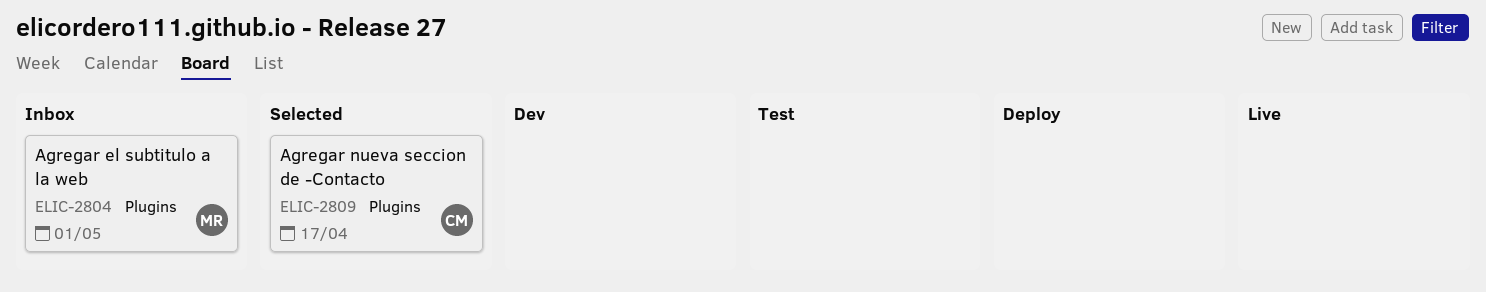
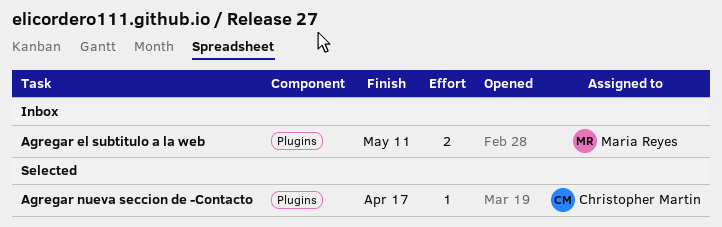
Agregar el subtitulo a la web, due: May 1 -> May 11

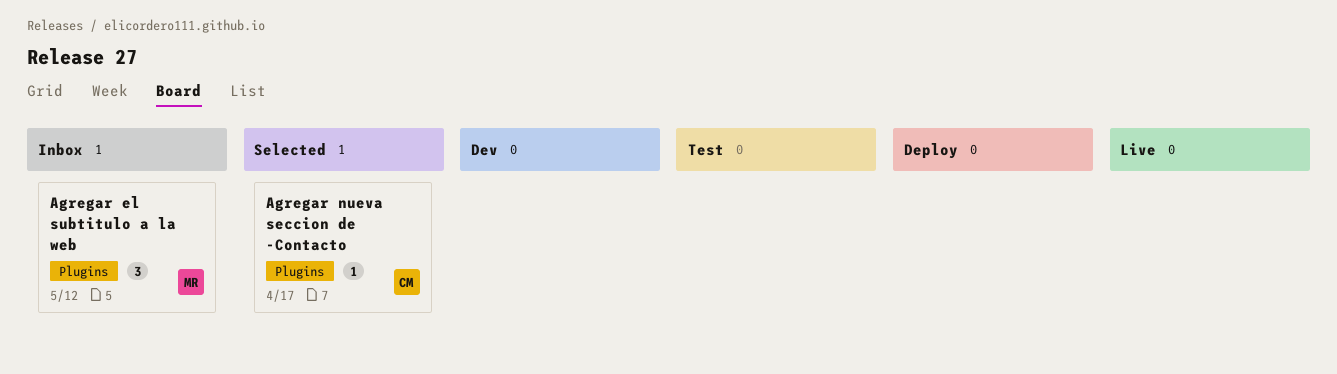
Agregar el subtitulo a la web, estimate: 2 -> 3
Agregar el subtitulo a la web, due: May 11 -> May 12

